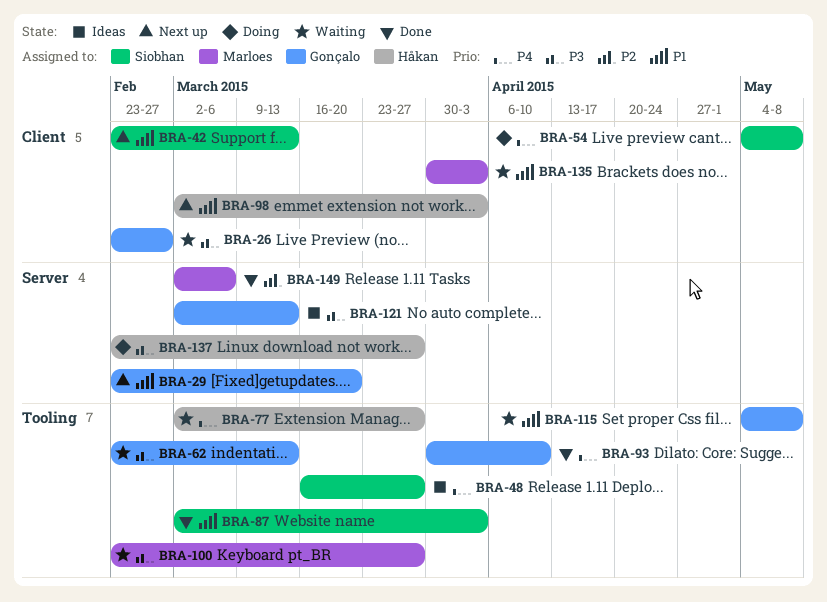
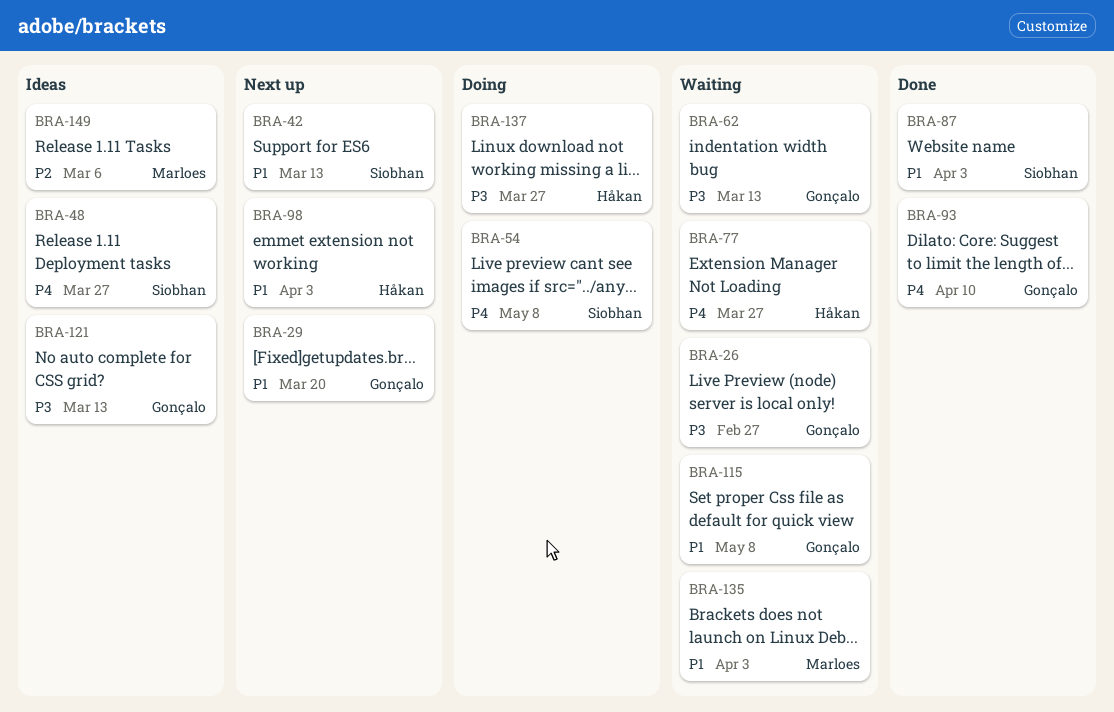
BRA-100: present -> none
BRA-149, status: Done -> Ideas

